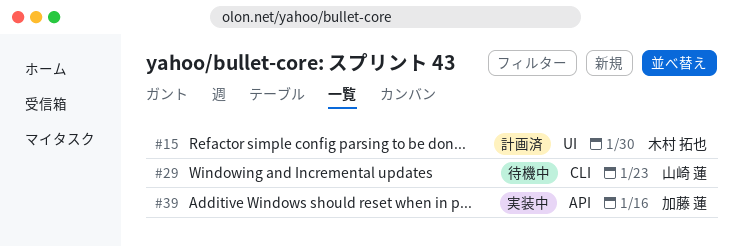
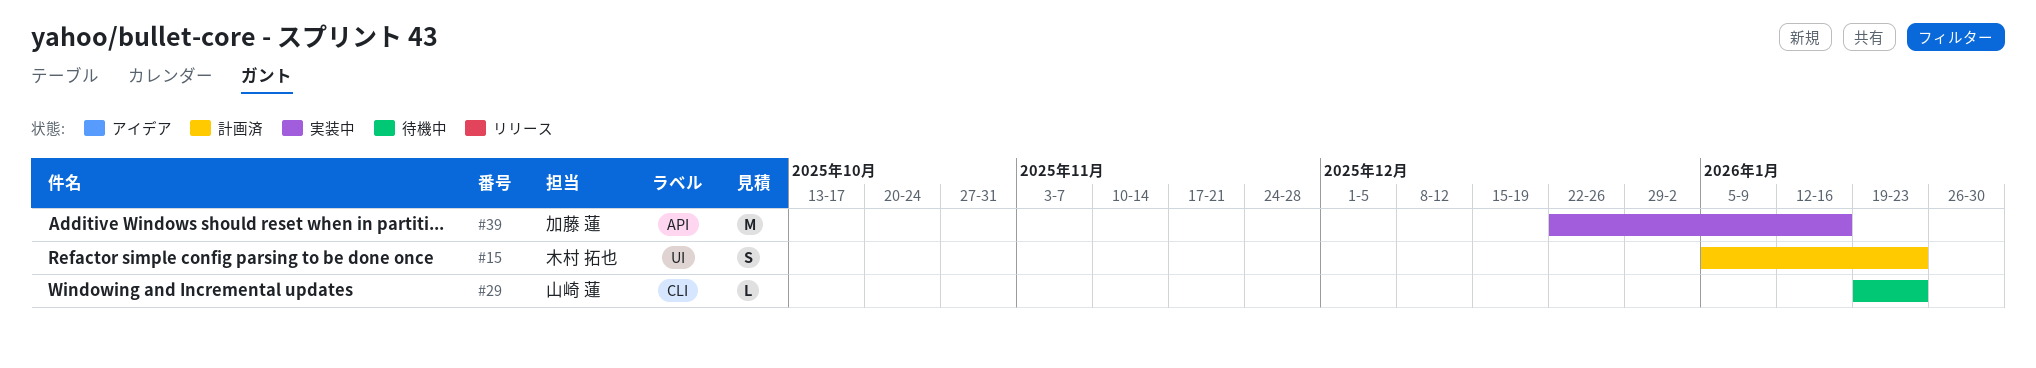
#15, due: Jan 30 -> Jan 23

